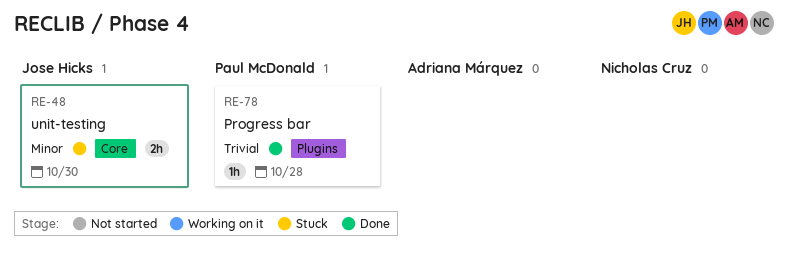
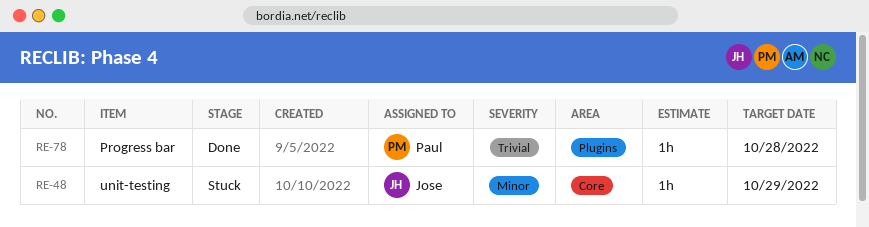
RE-48, estimate: 2h -> 1h
RE-48, due: Oct 30 -> Oct 29

